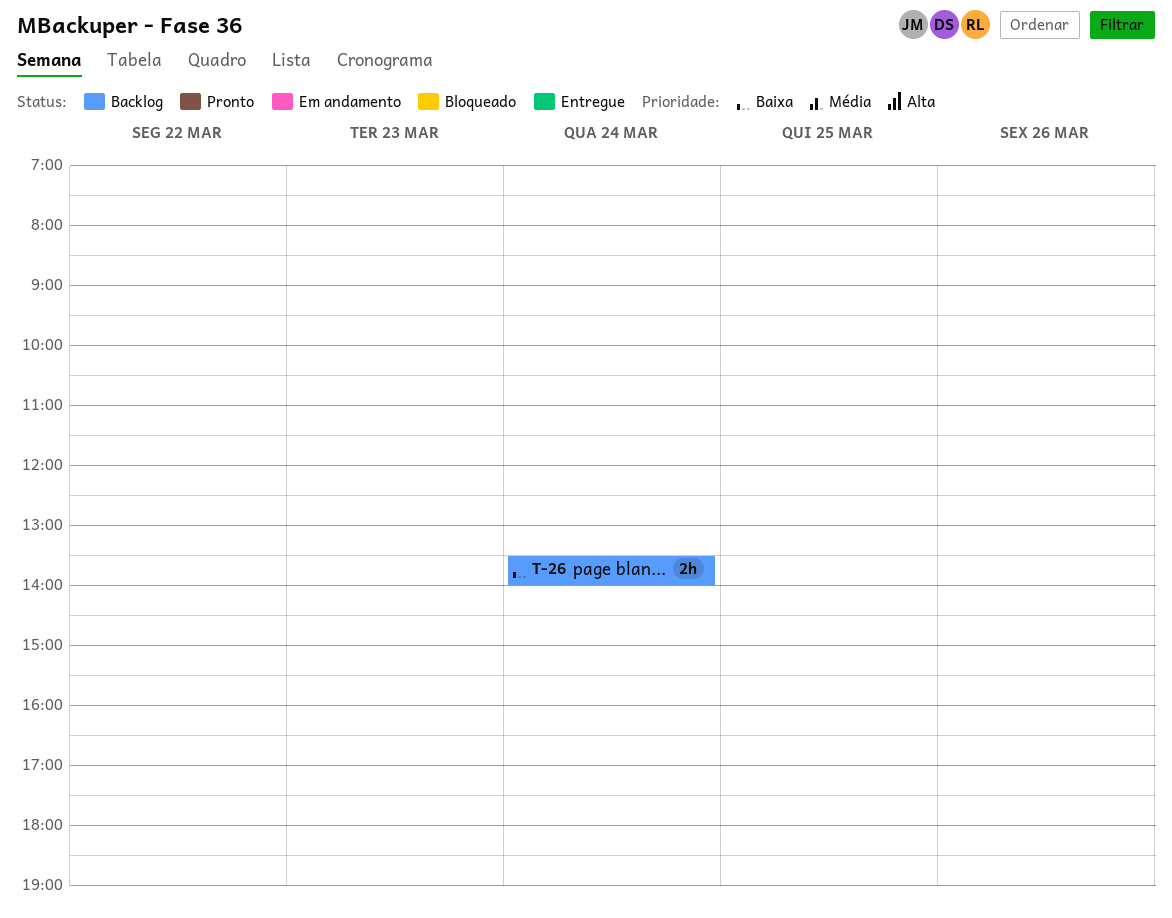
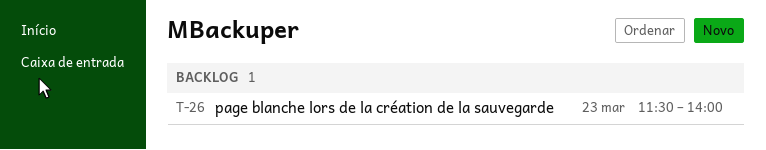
T-26, day: Mar 24 -> Mar 23
T-26, begins: 13:30 -> 11:30

